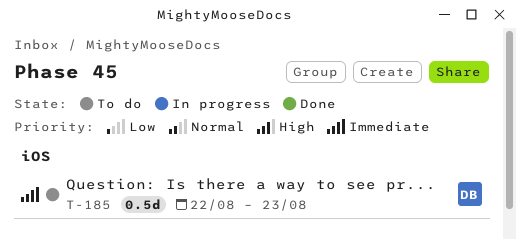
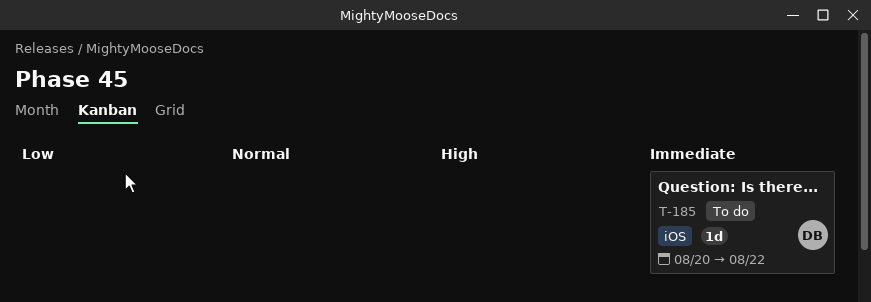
T-185, estimate: 0.5d -> 1d
T-185, start: Aug 22 -> Aug 20
T-185, due: Aug 23 -> Aug 22

